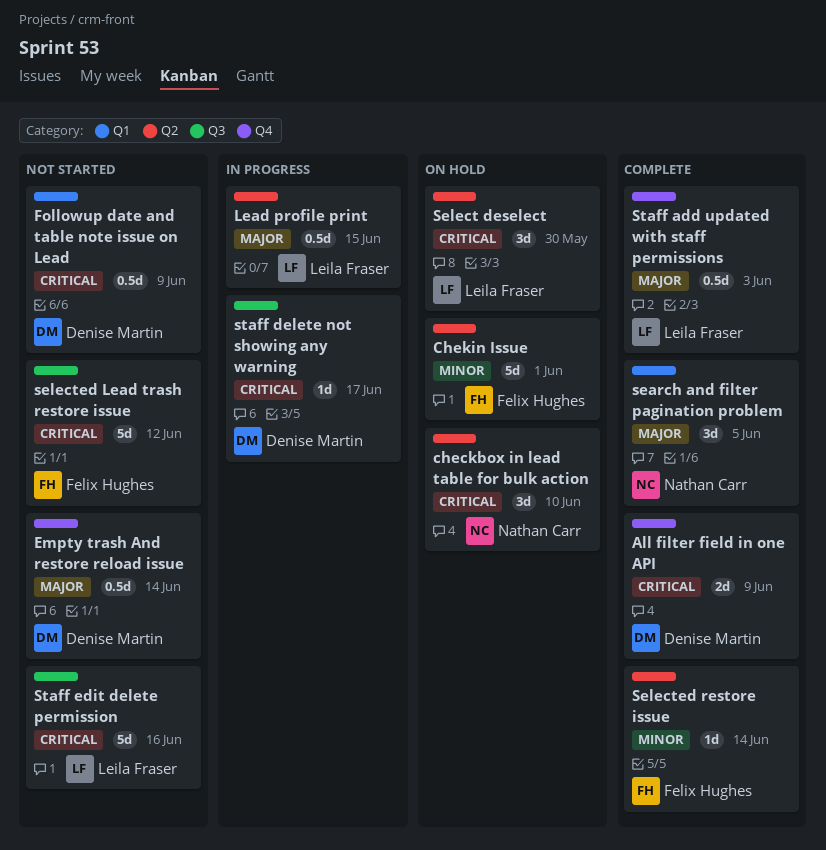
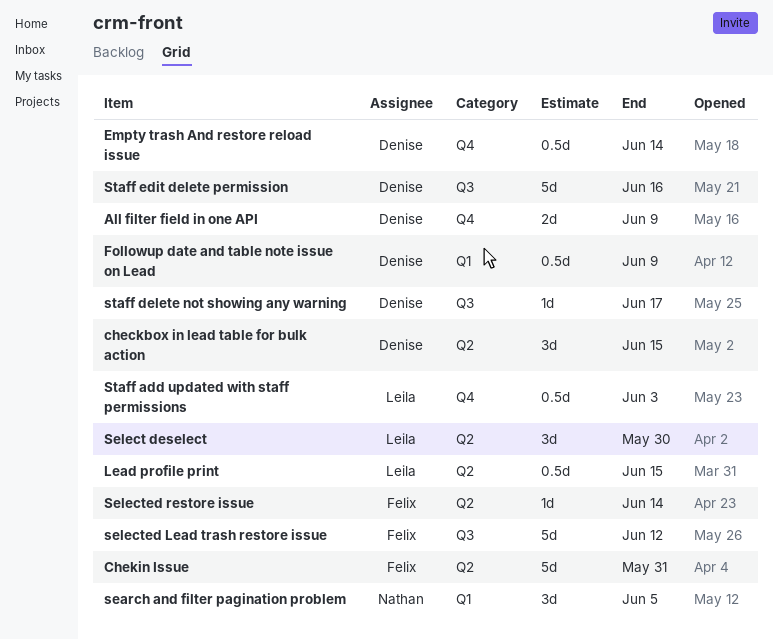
checkbox in lead table for bulk action, owner: Nathan Carr -> Denise Martin
checkbox in lead table for bulk action, due: Jun 10 -> Jun 15
Chekin Issue, due: Jun 1 -> May 31
Staff edit delete permission, owner: Leila Fraser -> Denise Martin

